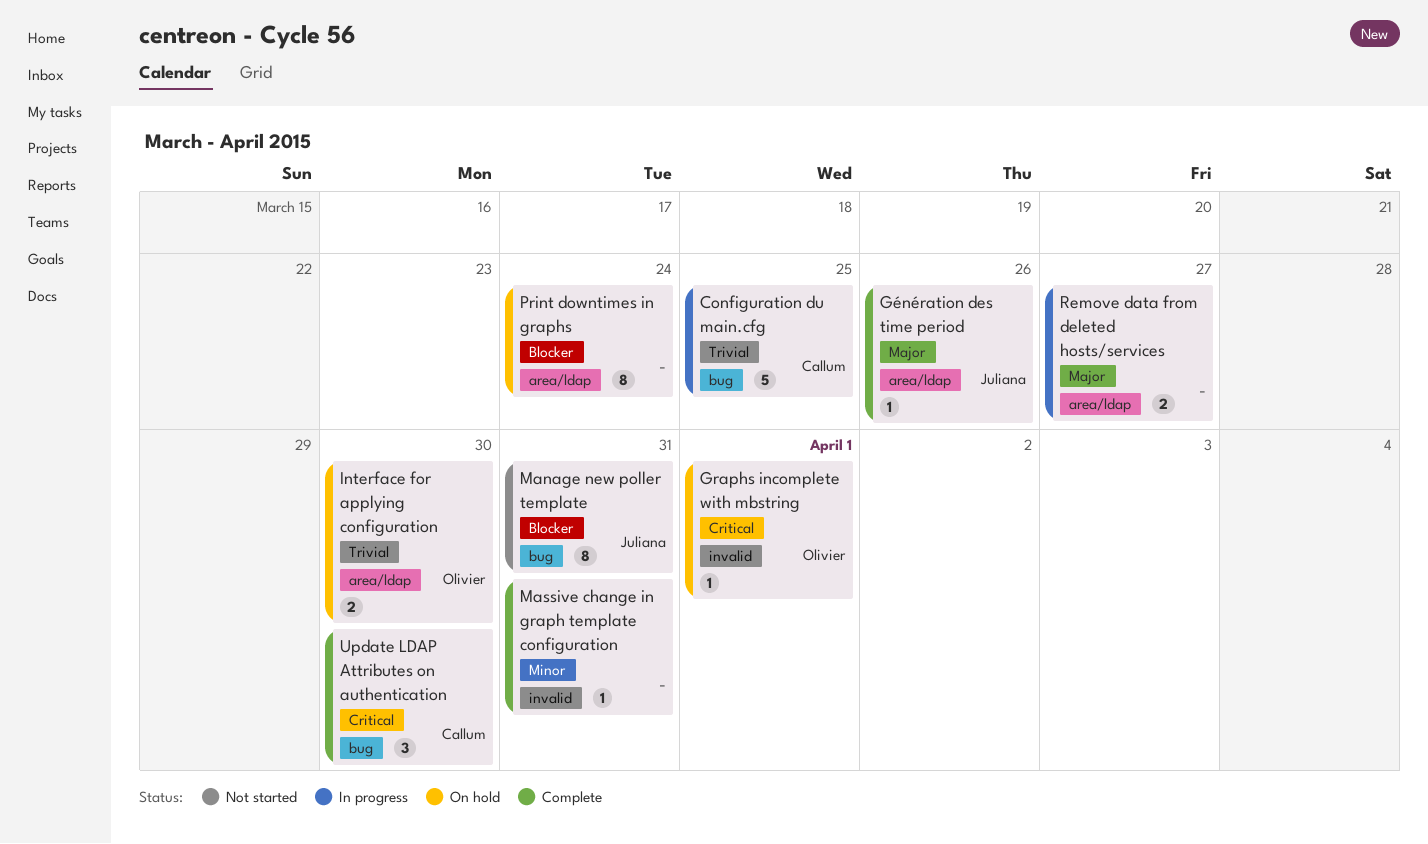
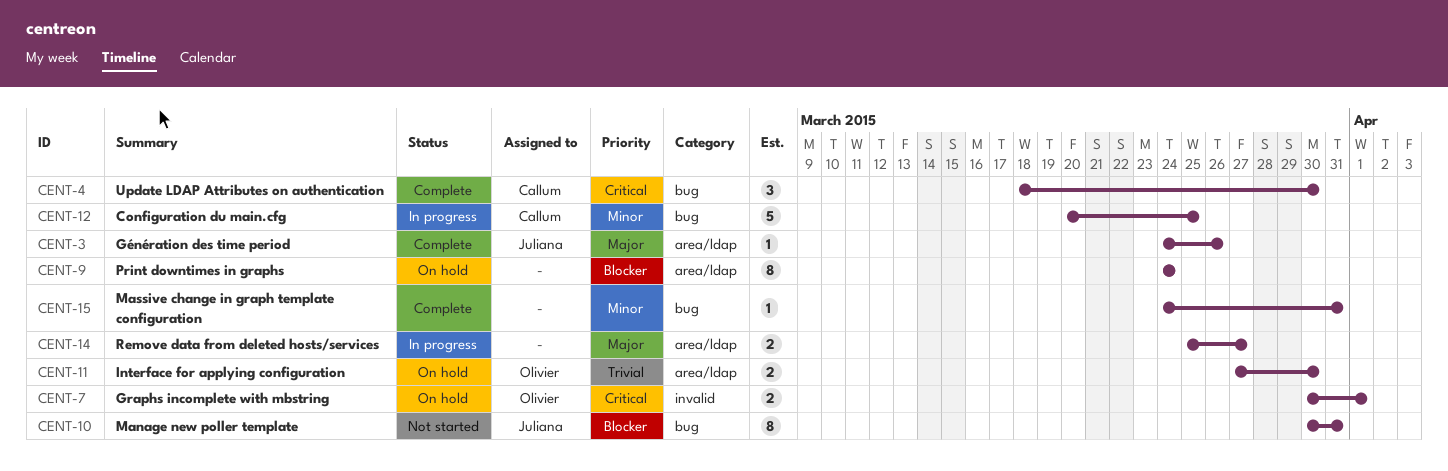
Configuration du main.cfg, priority: Trivial -> Minor
Graphs incomplete with mbstring, estimate: 1 -> 2
Massive change in graph template configuration, label: invalid -> bug

